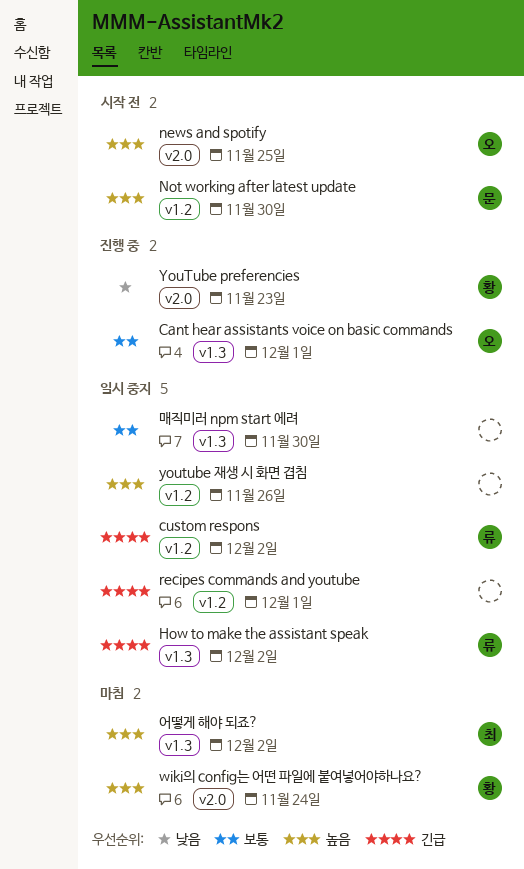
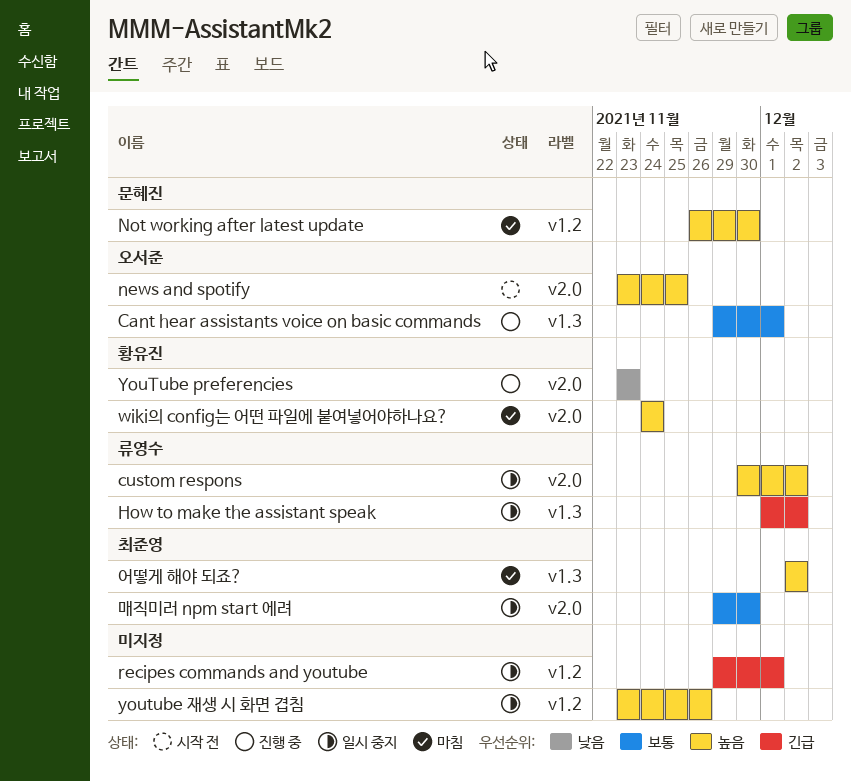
custom respons, priority: 긴급 -> 높음
custom respons, label: v1.2 -> v2.0
Not working after latest update, status: 시작 전 -> 마침
매직미러 npm start 에려, owner: none -> 최준영
매직미러 npm start 에려, label: v1.3 -> v2.0

